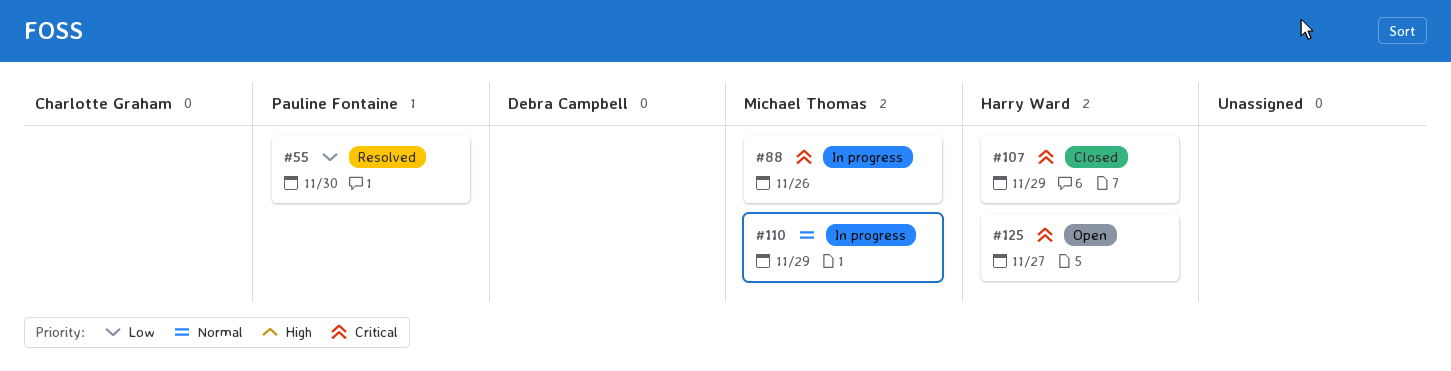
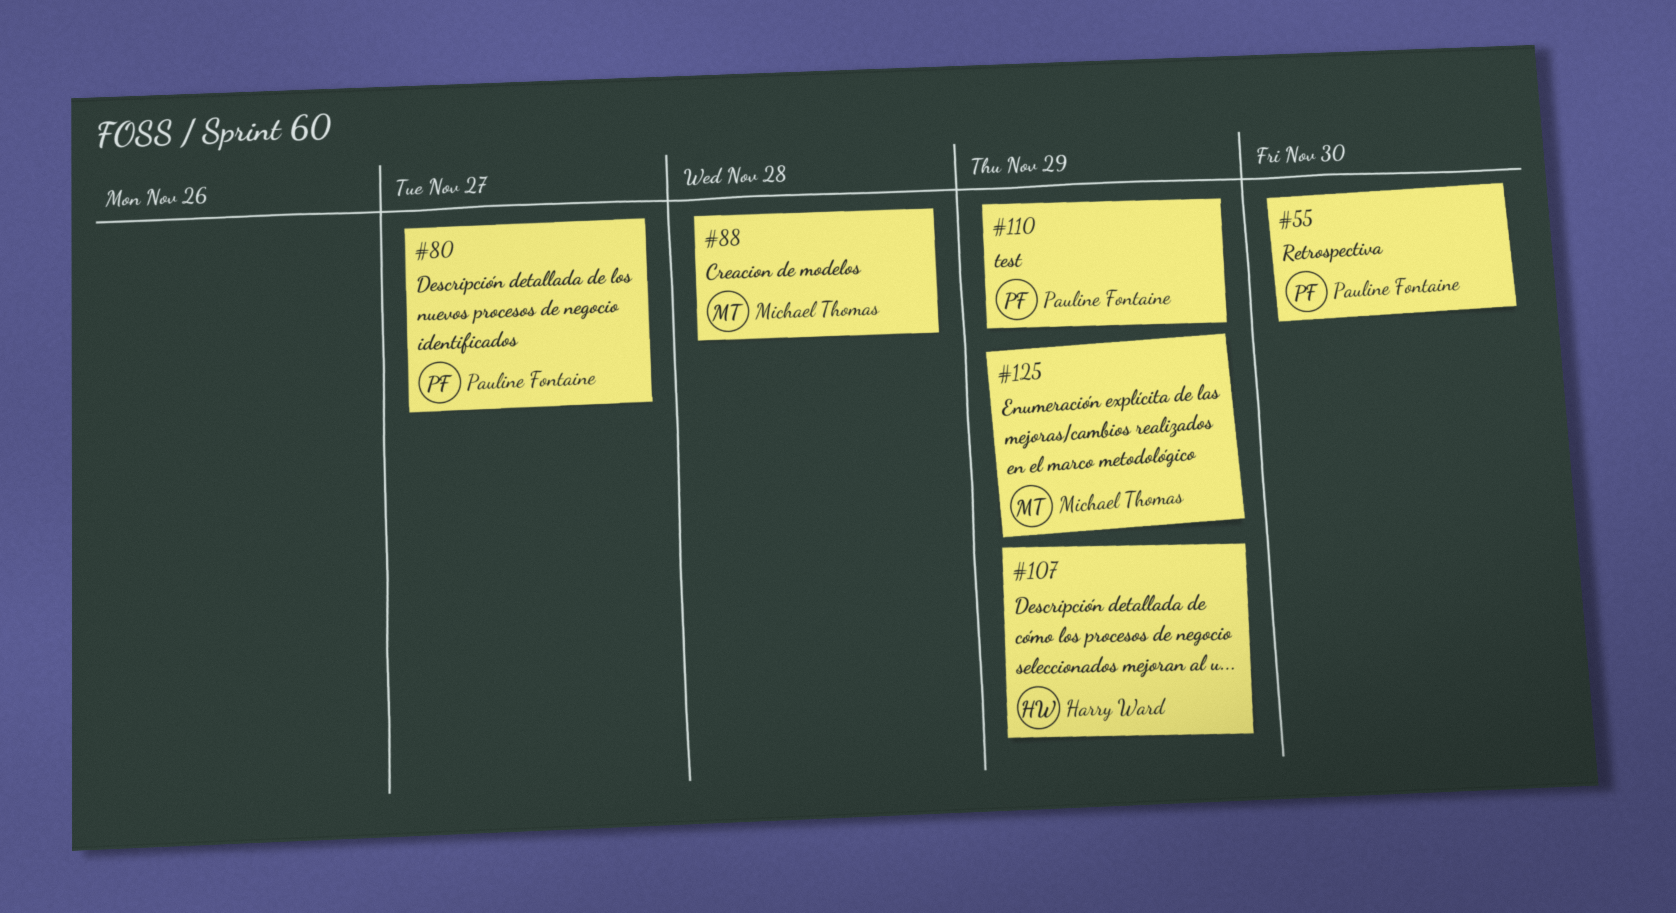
#80: none -> present
#88, due: Nov 26 -> Nov 28
#110, owner: Michael Thomas -> Pauline Fontaine
#125, owner: Harry Ward -> Michael Thomas
#125, due: Nov 27 -> Nov 29

